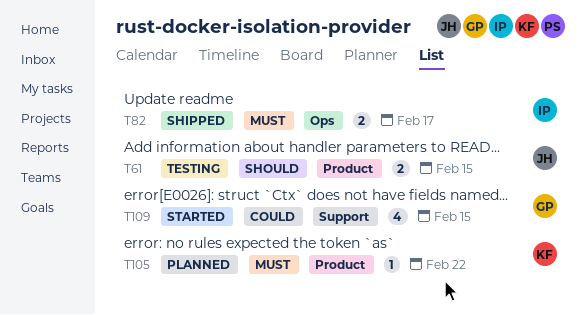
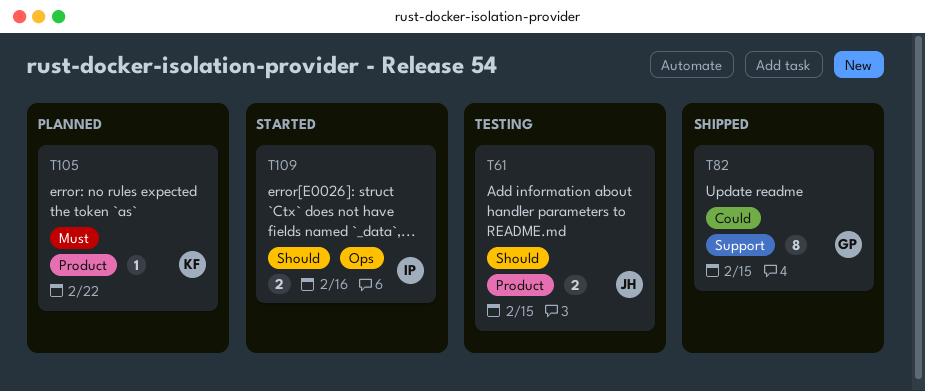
T82, owner: IP -> GP
T82, priority: Must -> Could
T82, label: Ops -> Support
T82, estimate: 2 -> 8
T82, due: Feb 17 -> Feb 15
T109, owner: GP -> IP
T109, priority: Could -> Should
T109, label: Support -> Ops
T109, estimate: 4 -> 2
T109, due: Feb 15 -> Feb 16

